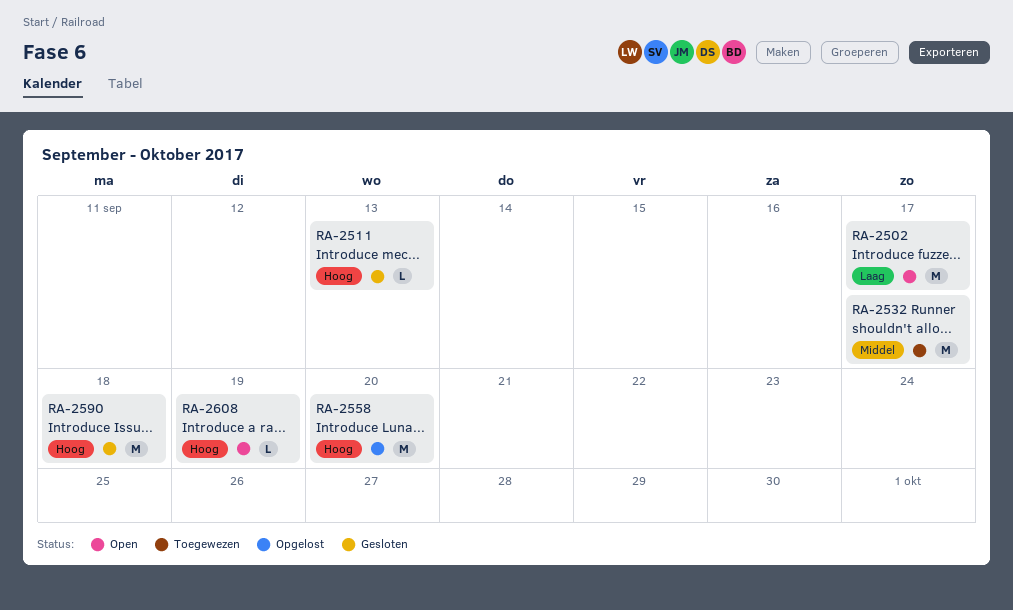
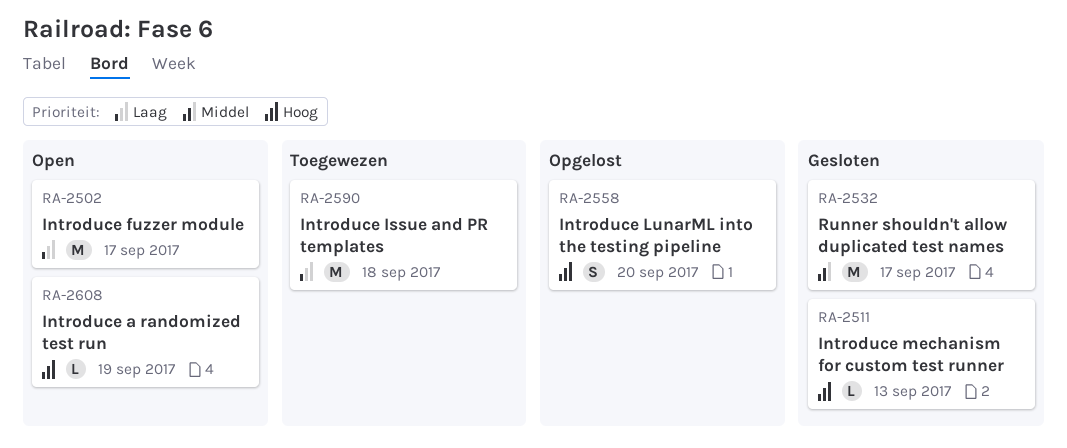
RA-2532, status: Toegewezen -> Gesloten
RA-2558, estimate: M -> S
RA-2590, status: Gesloten -> Toegewezen
RA-2590, priority: Hoog -> Laag

